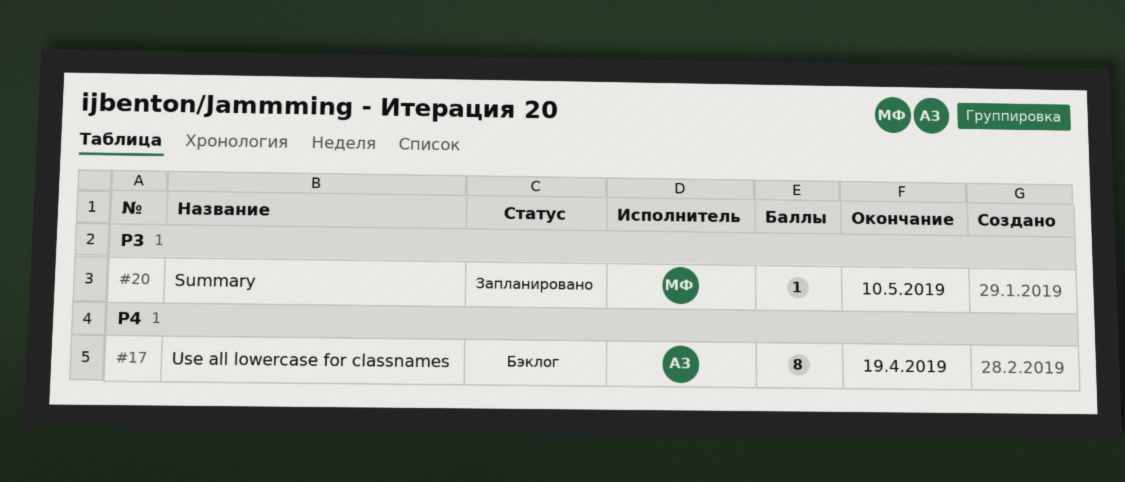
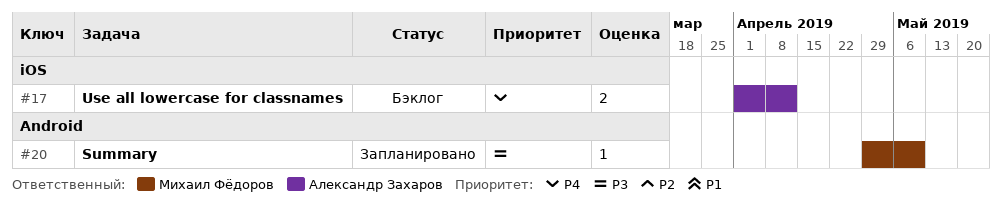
#17, estimate: 8 -> 2
#17, due: Apr 19 -> Apr 12

